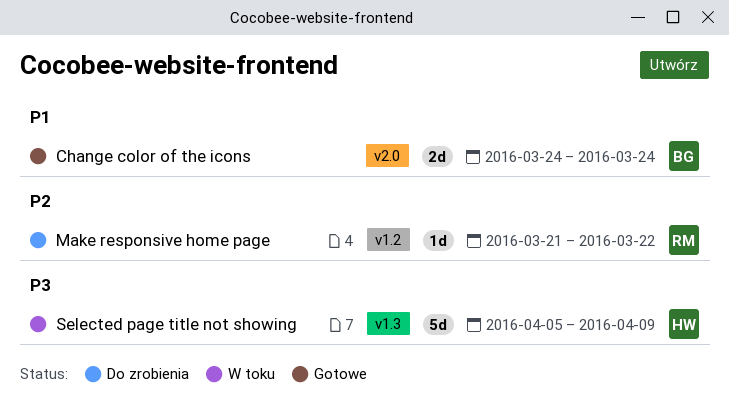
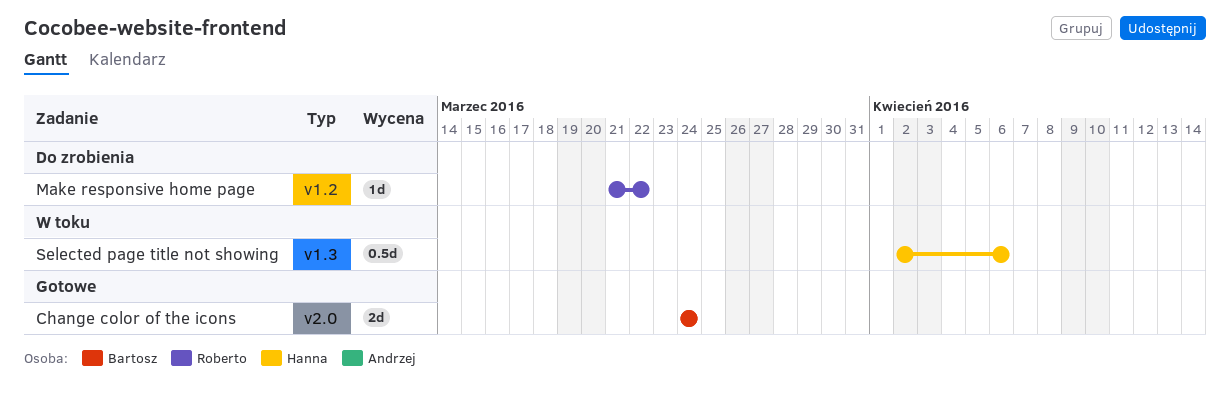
Selected page title not showing, estimate: 5d -> 0.5d
Selected page title not showing, start: Apr 5 -> Apr 2
Selected page title not showing, due: Apr 9 -> Apr 6

